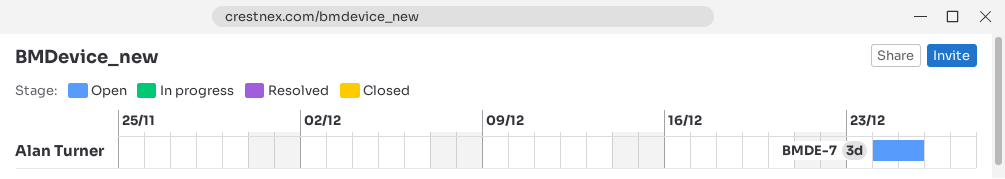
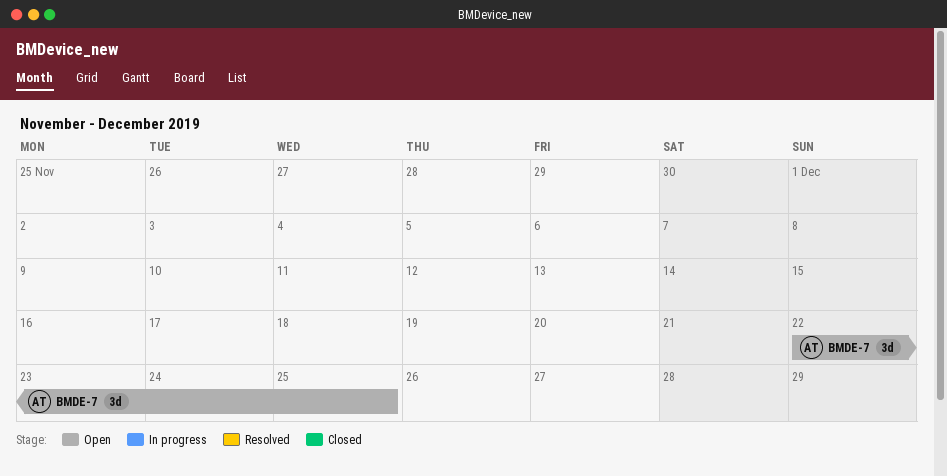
BMDE-7, start: Dec 24 -> Dec 22

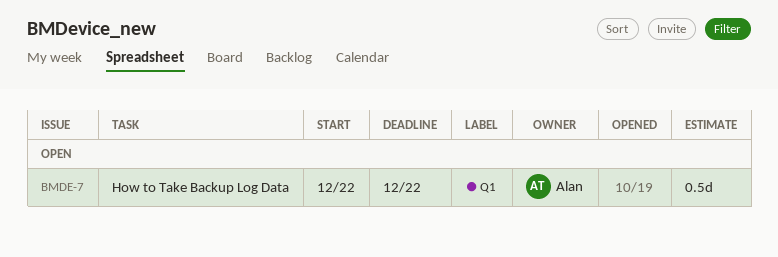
BMDE-7, estimate: 3d -> 0.5d
BMDE-7, due: Dec 25 -> Dec 22

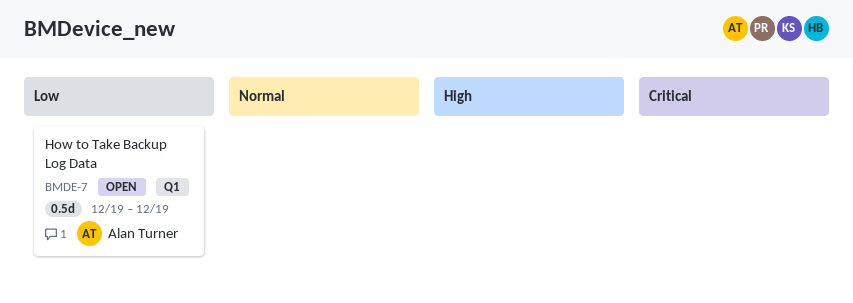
BMDE-7, start: Dec 22 -> Dec 19
BMDE-7, due: Dec 22 -> Dec 19

